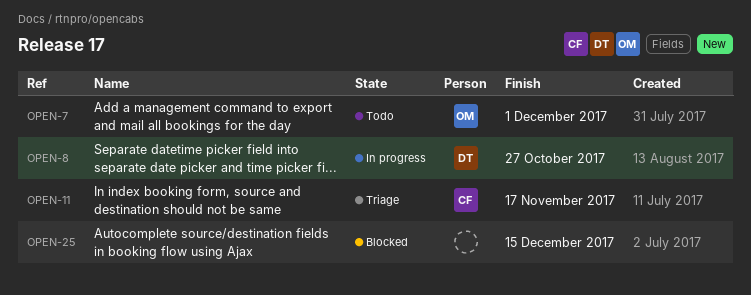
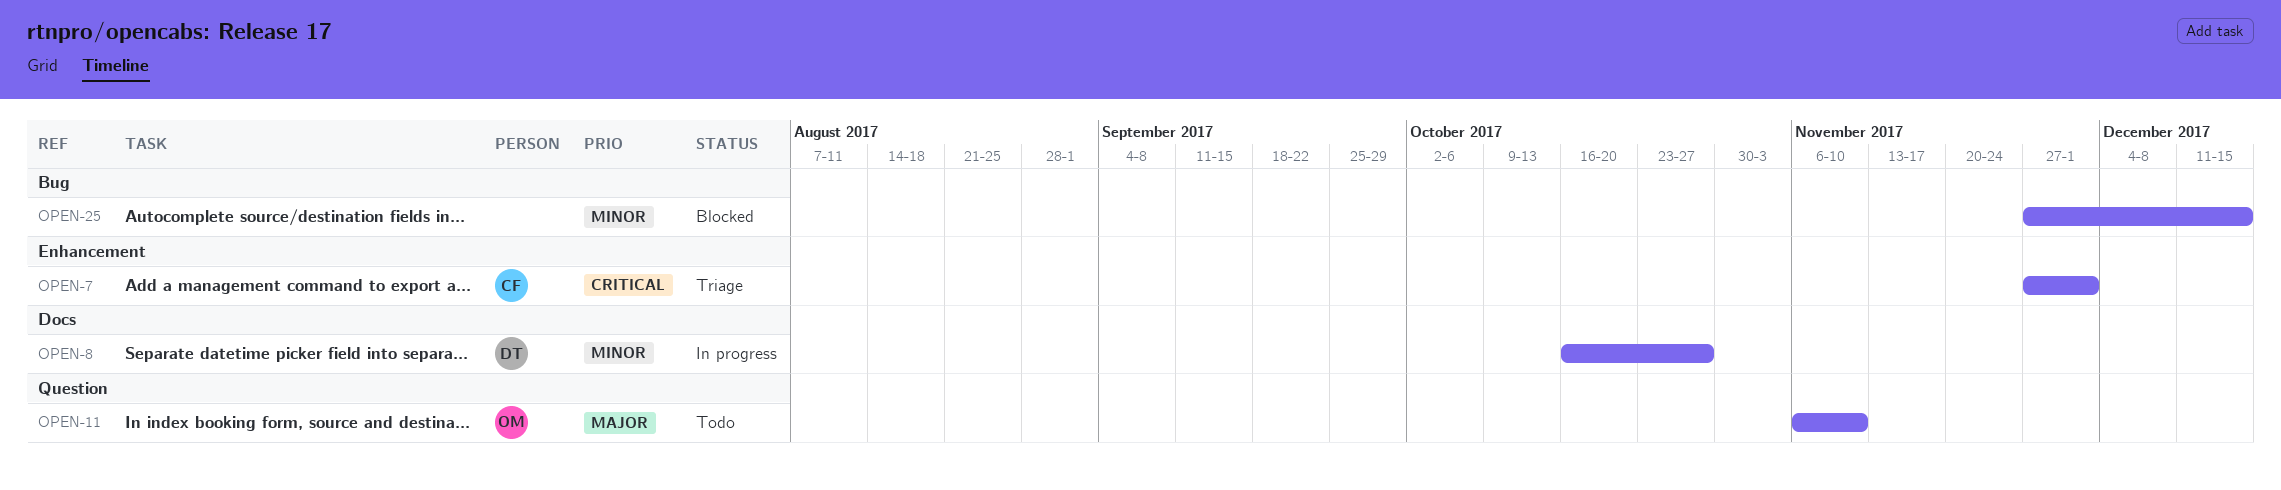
OPEN-7, status: Todo -> Triage
OPEN-7, owner: OM -> CF
OPEN-11, status: Triage -> Todo
OPEN-11, owner: CF -> OM
OPEN-11, due: Nov 17 -> Nov 10

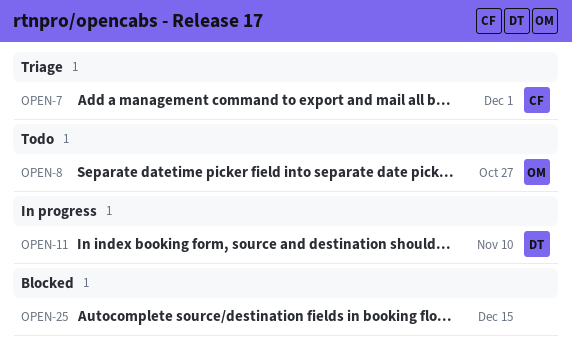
OPEN-8, status: In progress -> Todo
OPEN-8, owner: DT -> OM
OPEN-11, status: Todo -> In progress
OPEN-11, owner: OM -> DT

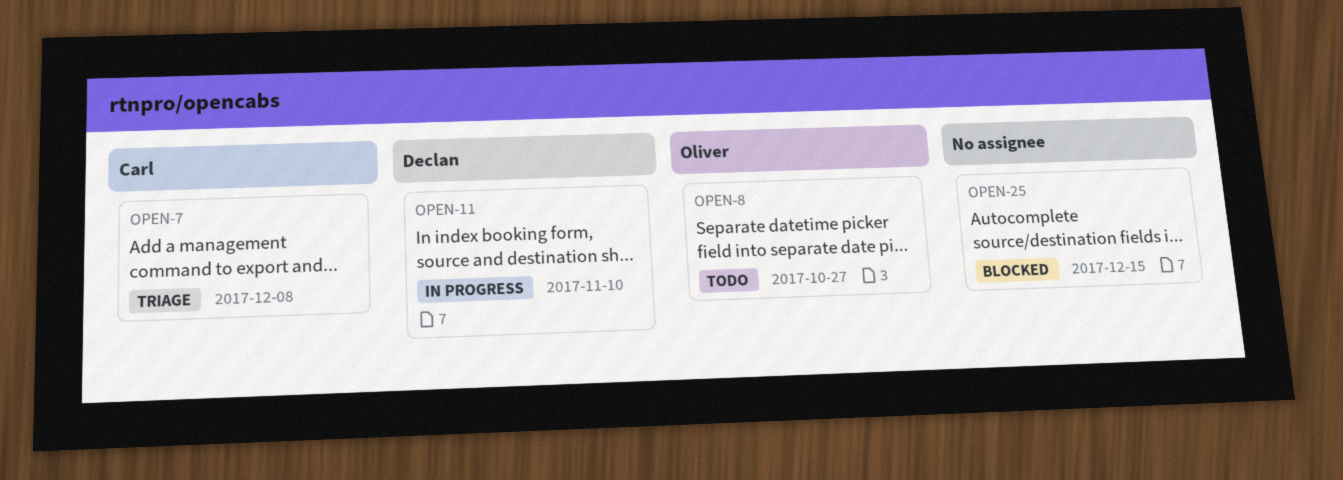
OPEN-7, due: Dec 1 -> Dec 8

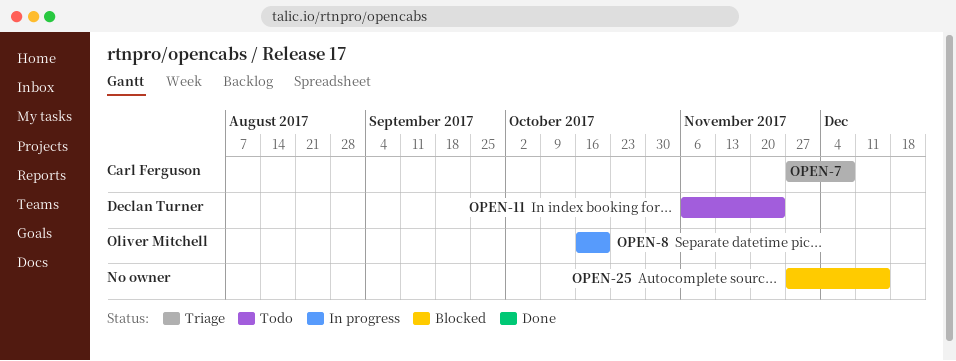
OPEN-8, status: Todo -> In progress
OPEN-8, due: Oct 27 -> Oct 20
OPEN-11, status: In progress -> Todo
OPEN-11, due: Nov 10 -> Nov 24

